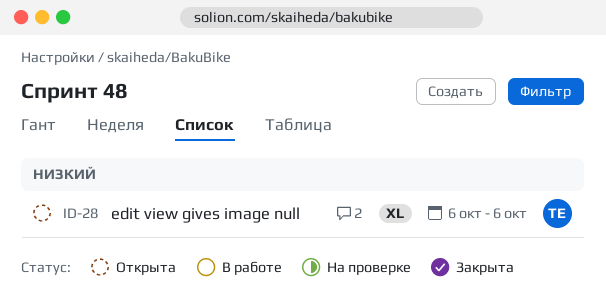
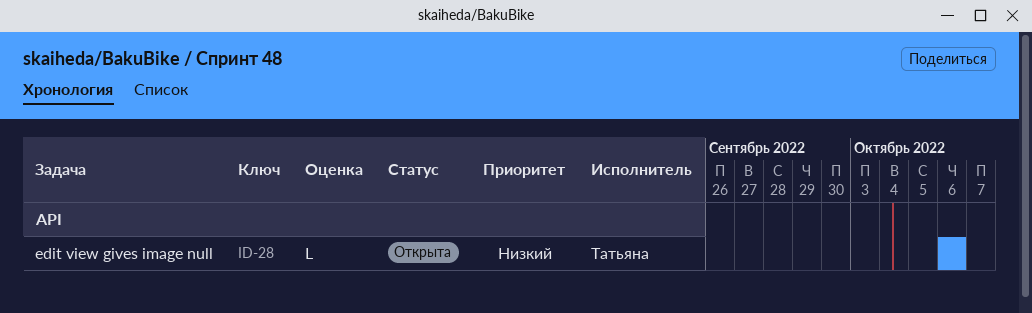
ID-28, estimate: XL -> L

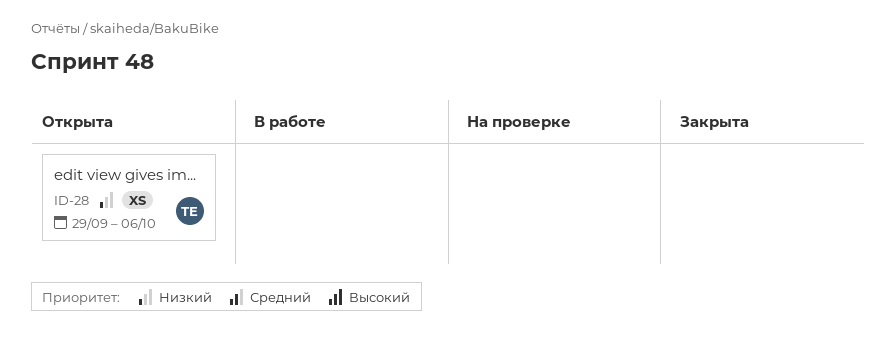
ID-28, estimate: L -> XS
ID-28, start: Oct 6 -> Sep 29

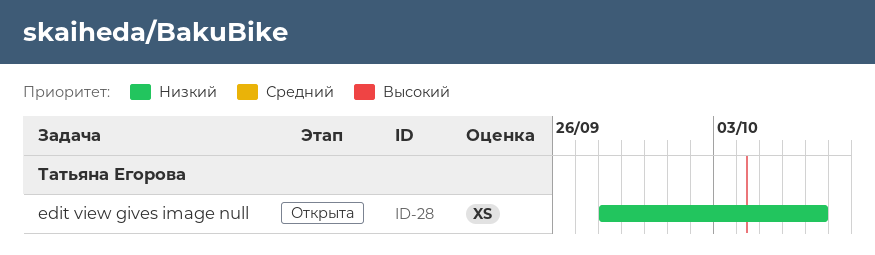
ID-28, start: Sep 29 -> Sep 28
ID-28, due: Oct 6 -> Oct 7

